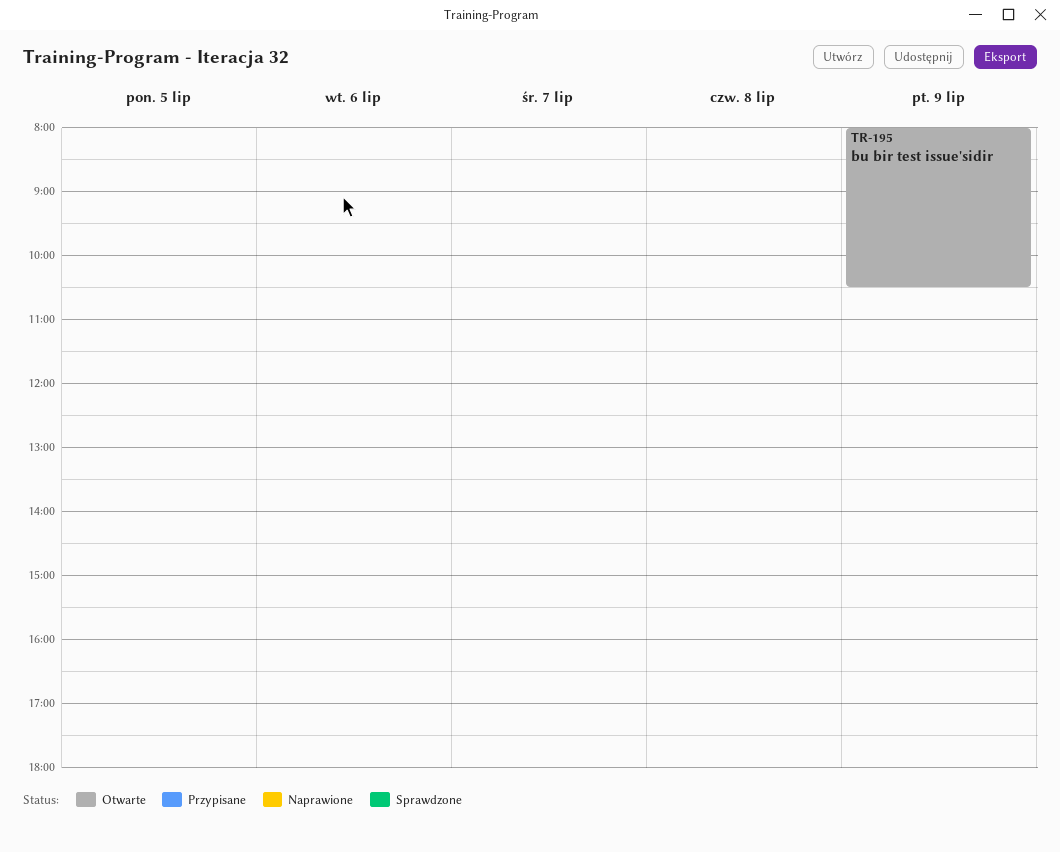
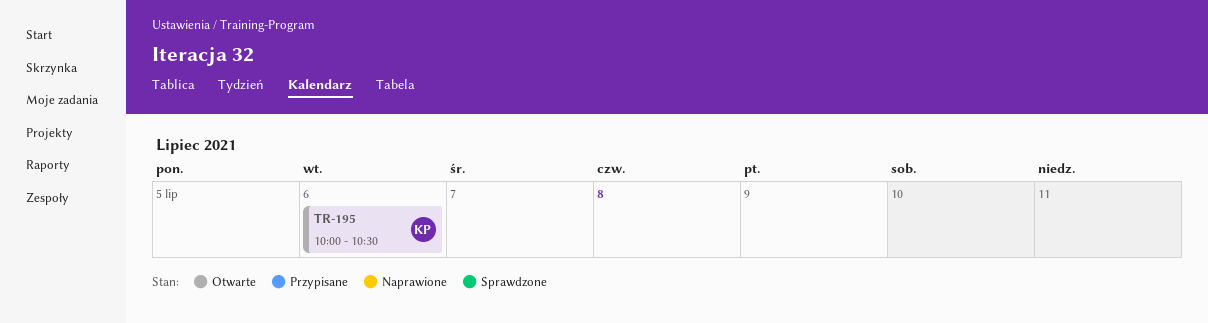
TR-195, day: Jul 9 -> Jul 6
TR-195, begins: 08:00 -> 10:00

